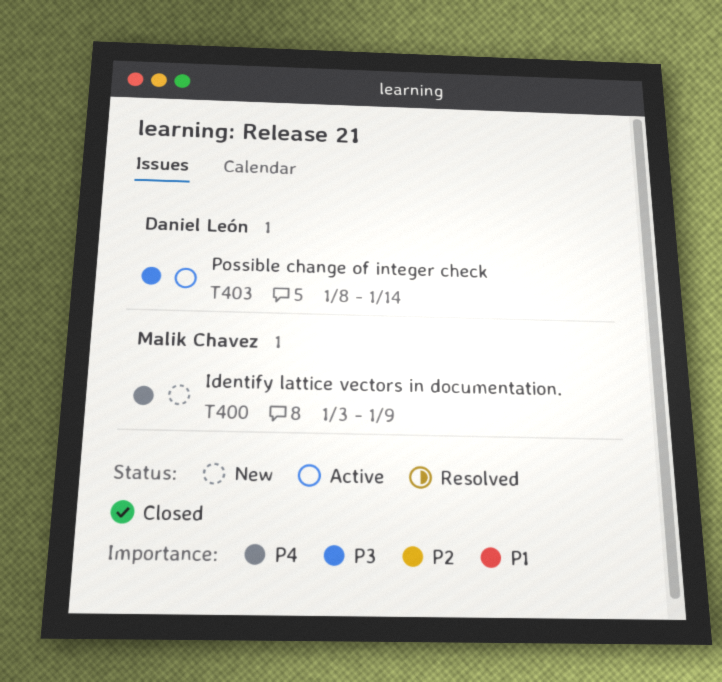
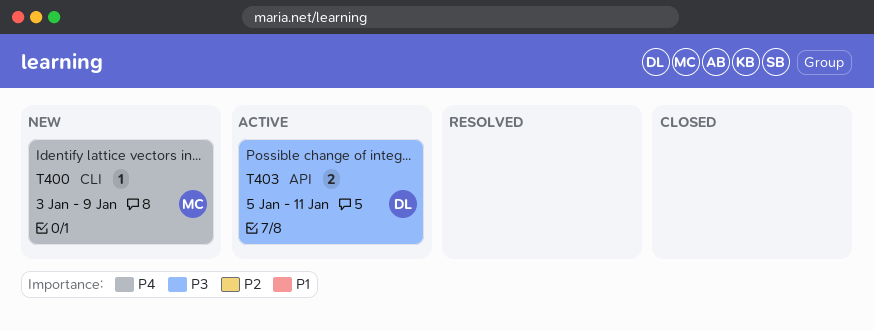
T403, start: Jan 8 -> Jan 5
T403, due: Jan 14 -> Jan 11

